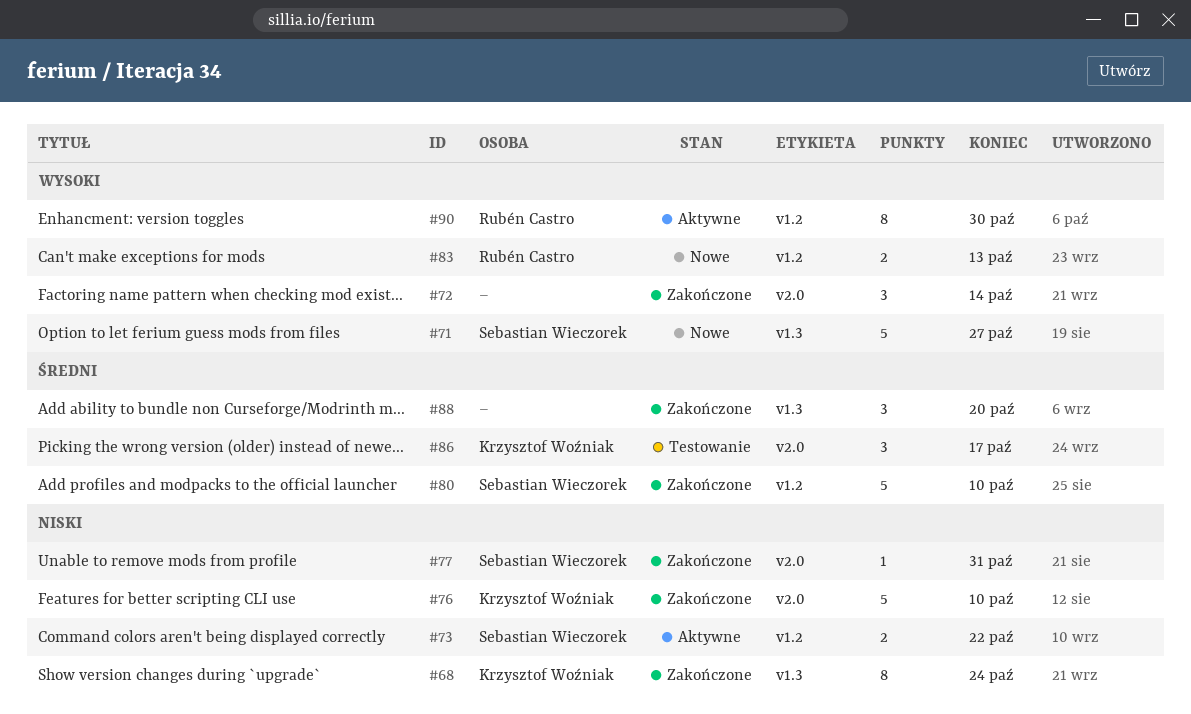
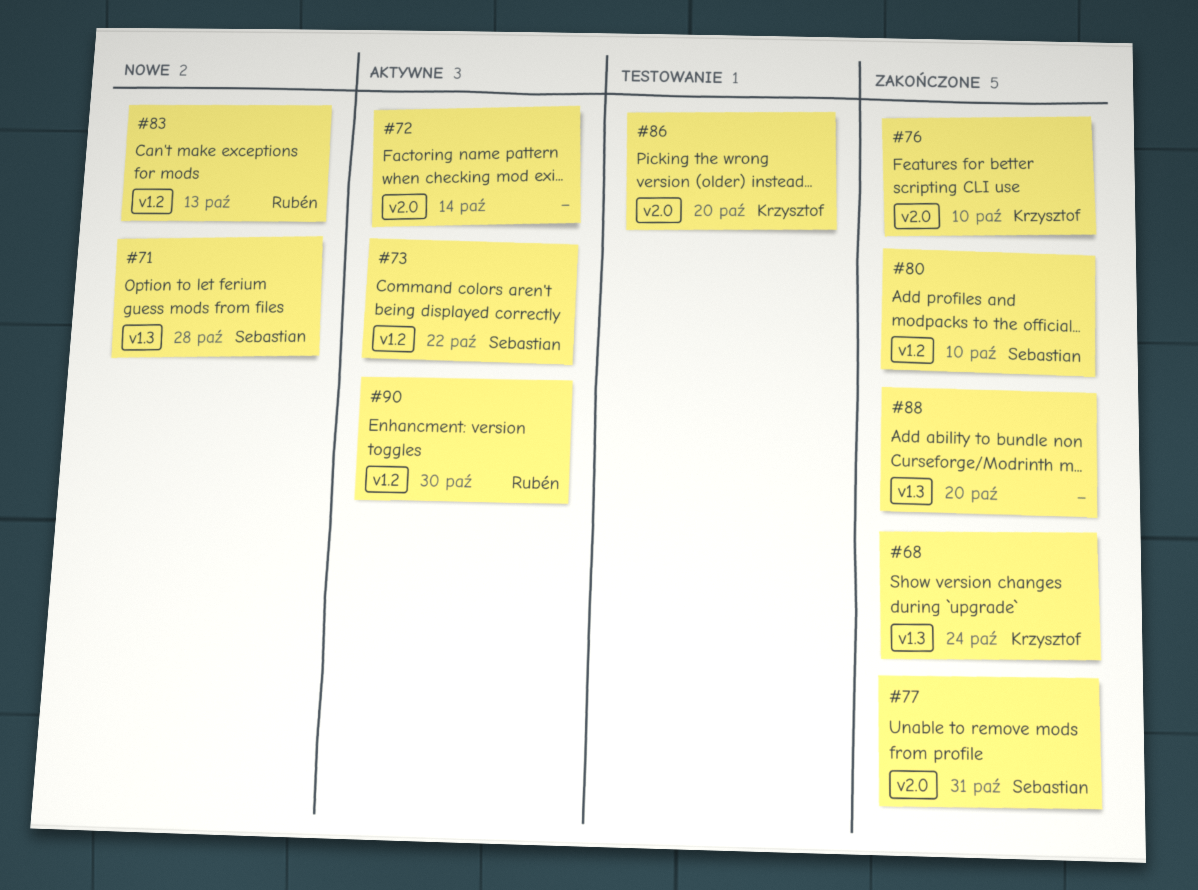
#71, due: Oct 27 -> Oct 28
#72, status: Zakończone -> Aktywne
#86, due: Oct 17 -> Oct 20

